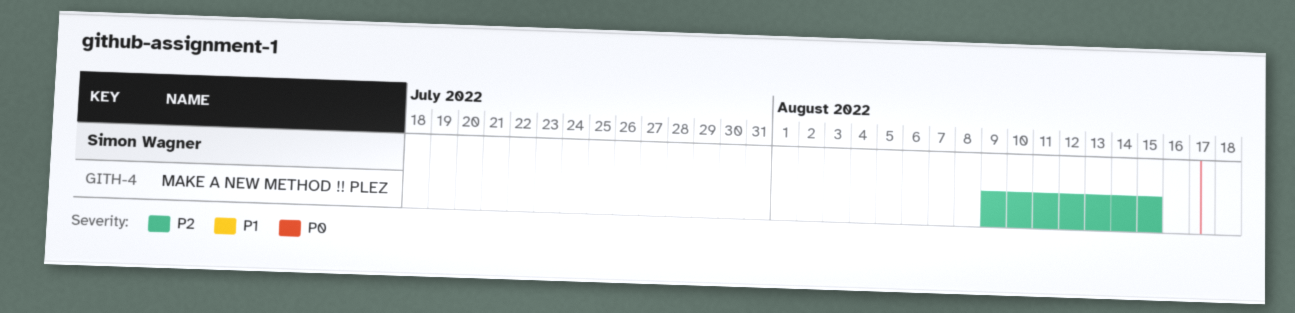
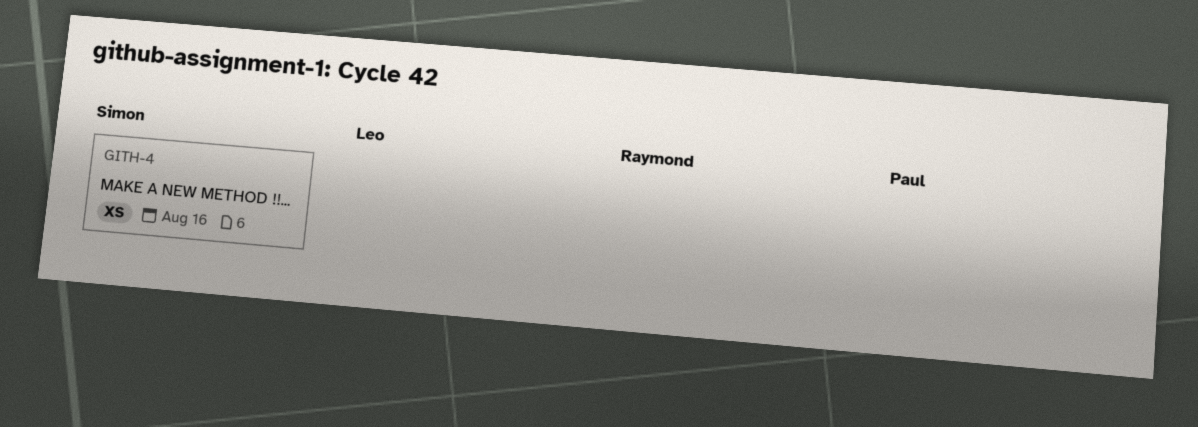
GITH-4, due: Aug 15 -> Aug 16

